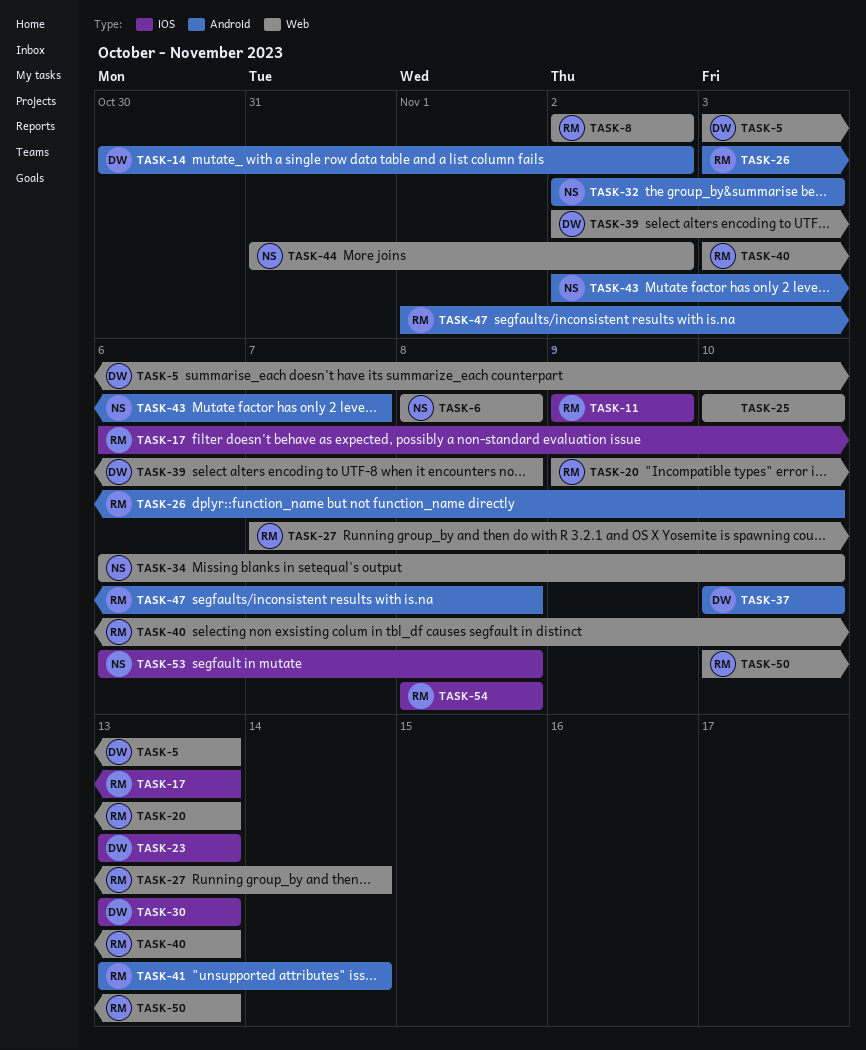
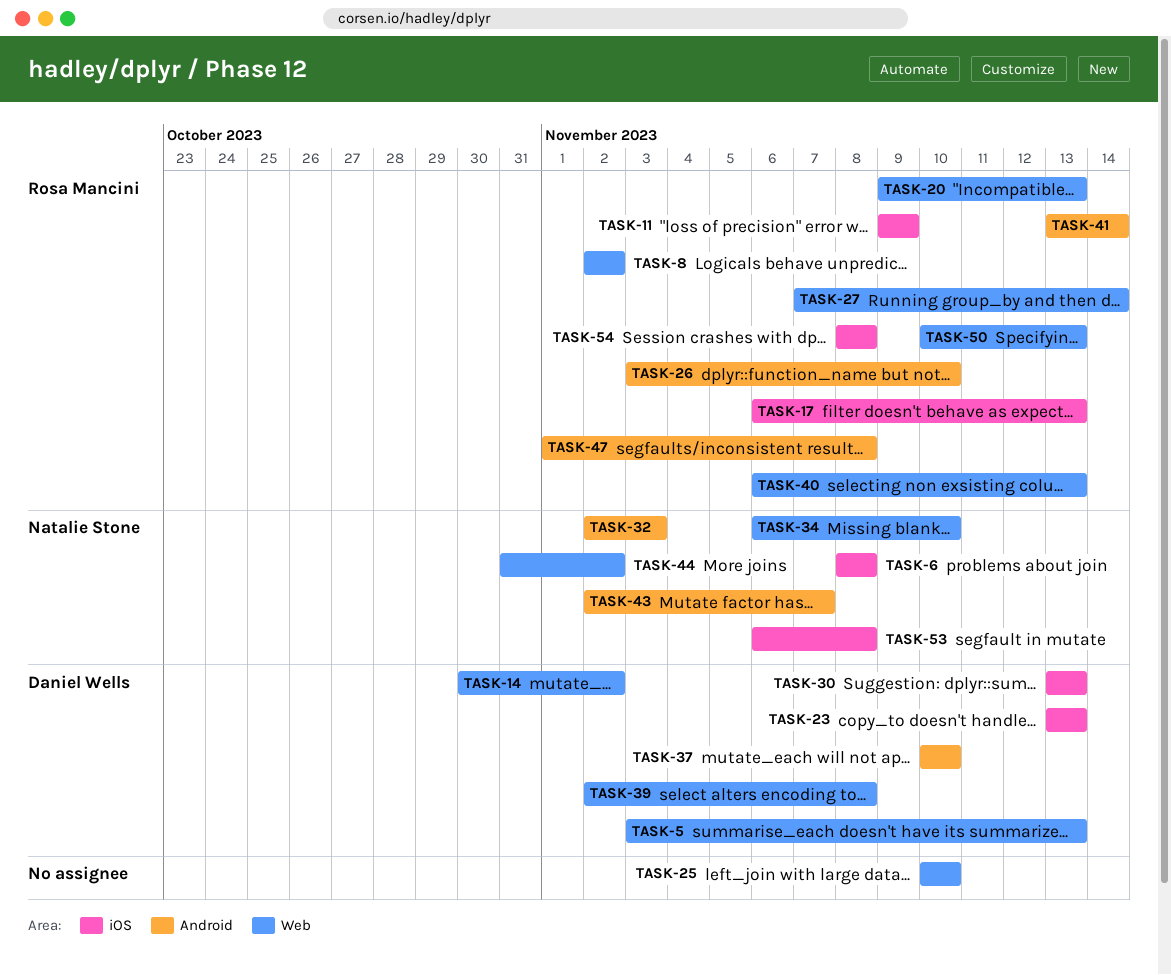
TASK-6, label: Web -> iOS
TASK-14, label: Android -> Web
TASK-40, start: Nov 3 -> Nov 6

